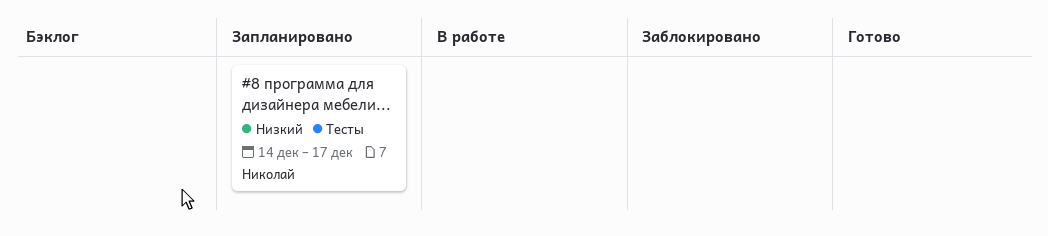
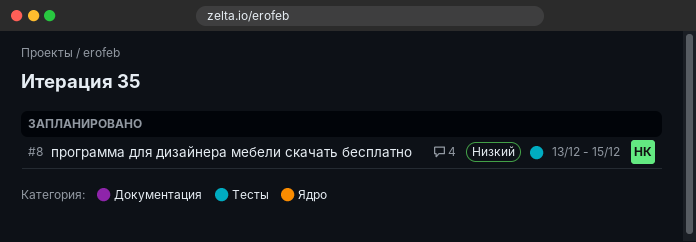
#8, start: Dec 14 -> Dec 13
#8, due: Dec 17 -> Dec 15

